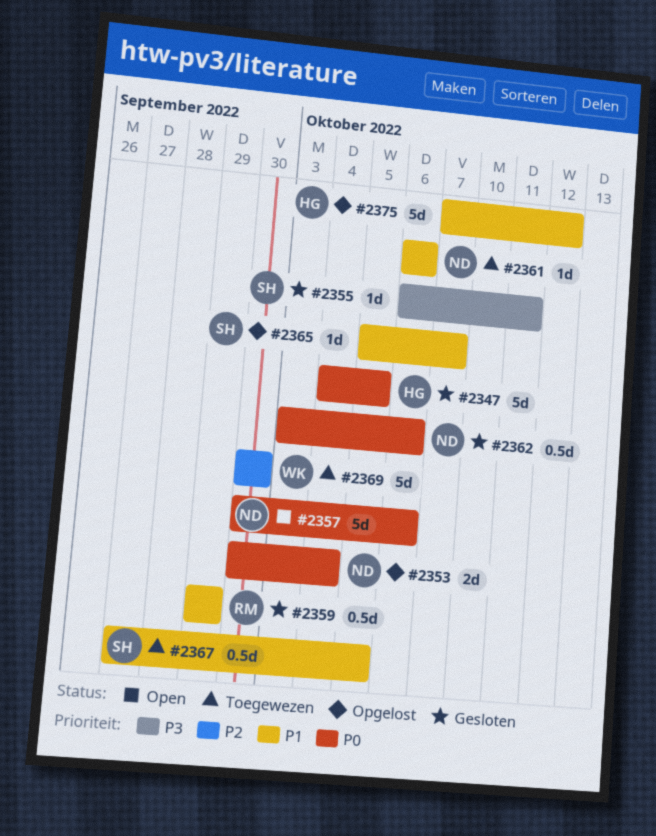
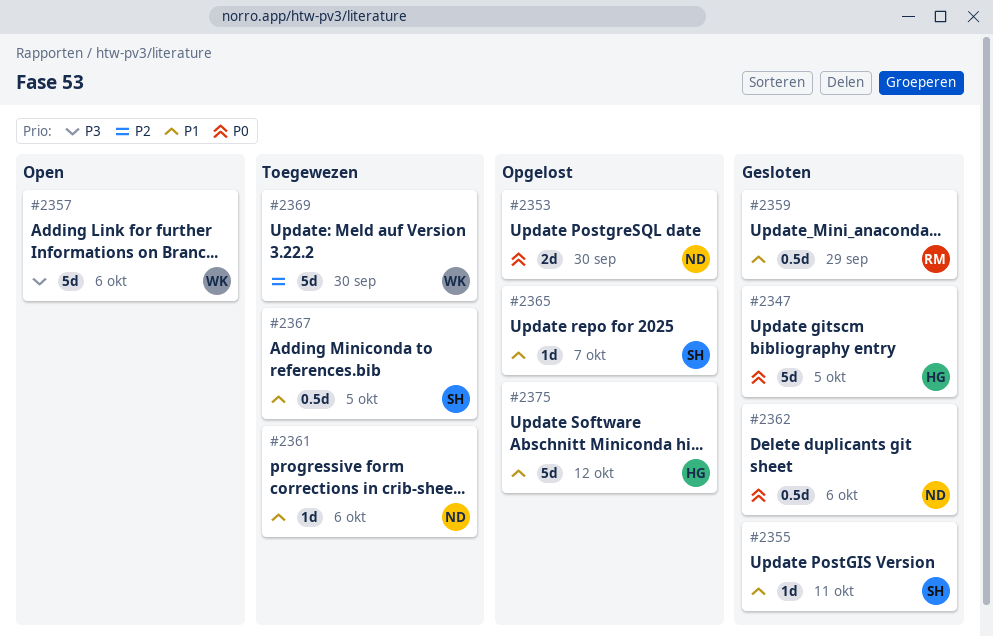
#2353, due: Oct 4 -> Sep 30
#2355, priority: P3 -> P1
#2357, owner: ND -> WK
#2357, priority: P0 -> P3

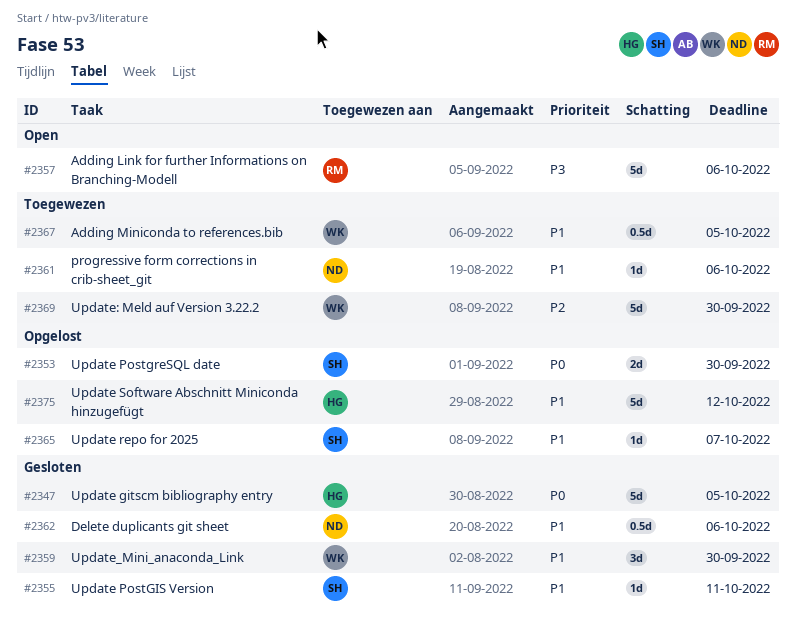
#2353, owner: ND -> SH
#2357, owner: WK -> RM
#2359, owner: RM -> WK
#2359, estimate: 0.5d -> 3d
#2359, due: Sep 29 -> Sep 30
#2362, priority: P0 -> P1
#2367, owner: SH -> WK

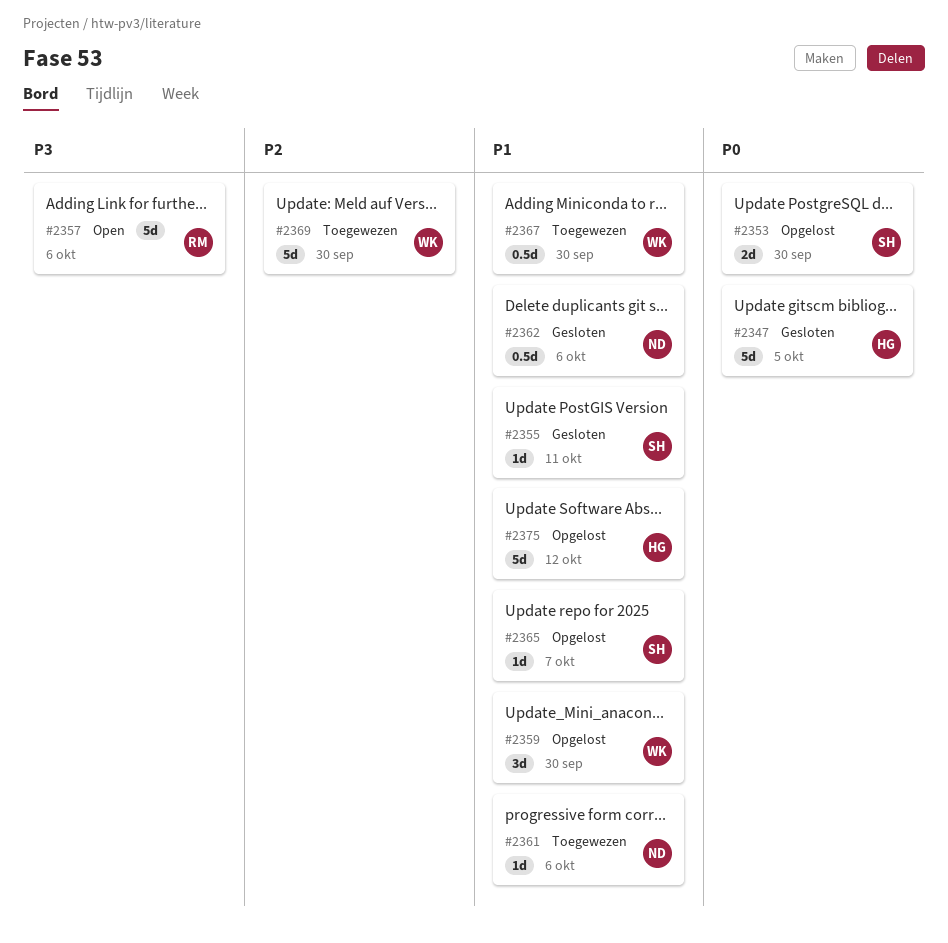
#2359, status: Gesloten -> Opgelost
#2367, due: Oct 5 -> Sep 30

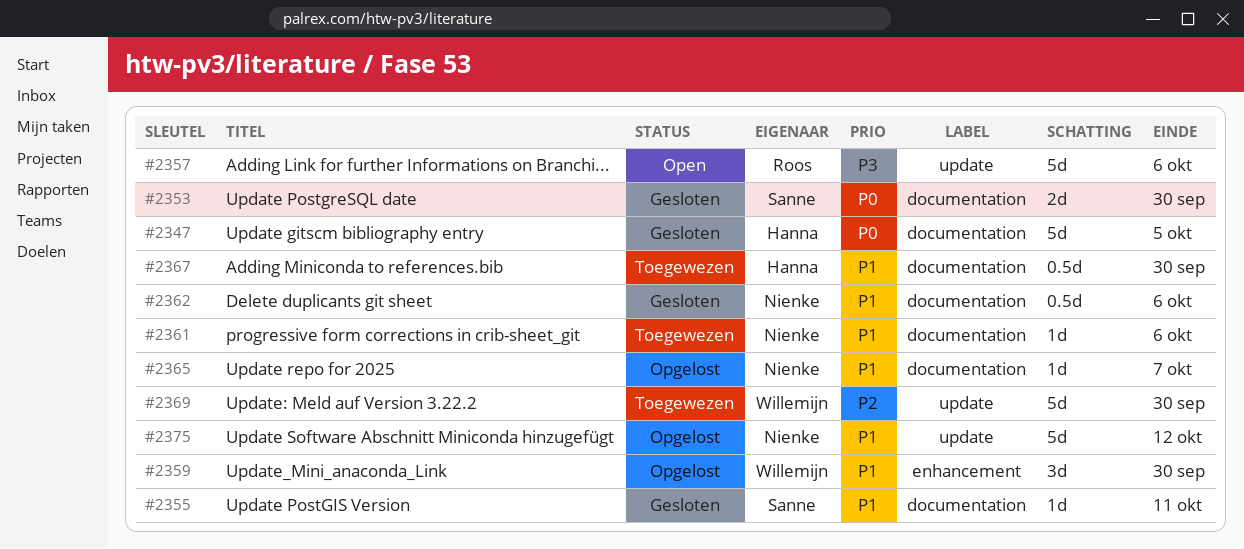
#2353, status: Opgelost -> Gesloten
#2365, owner: Sanne -> Nienke
#2367, owner: Willemijn -> Hanna
#2375, owner: Hanna -> Nienke

